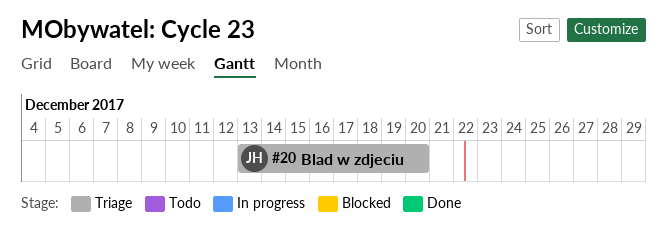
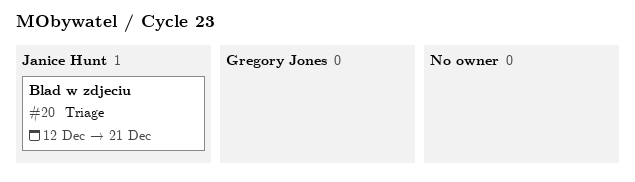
#20, start: Dec 13 -> Dec 12
#20, due: Dec 20 -> Dec 21

